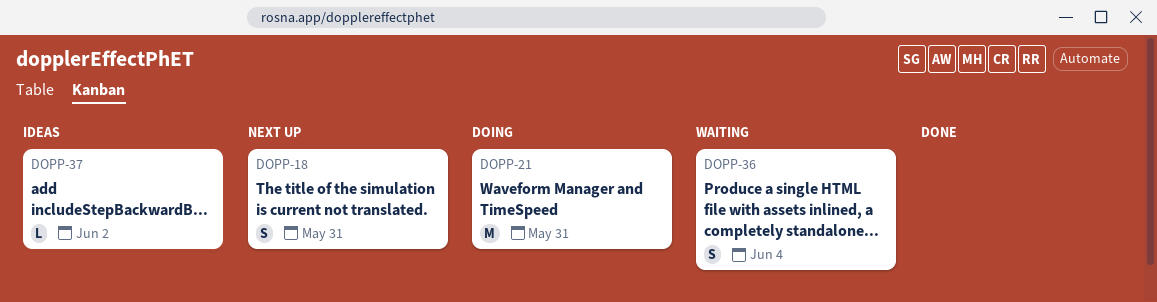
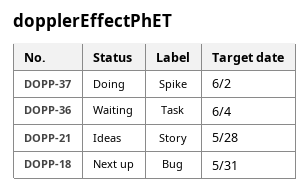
DOPP-21, status: Doing -> Ideas
DOPP-21, due: May 31 -> May 28
DOPP-37, status: Ideas -> Doing

